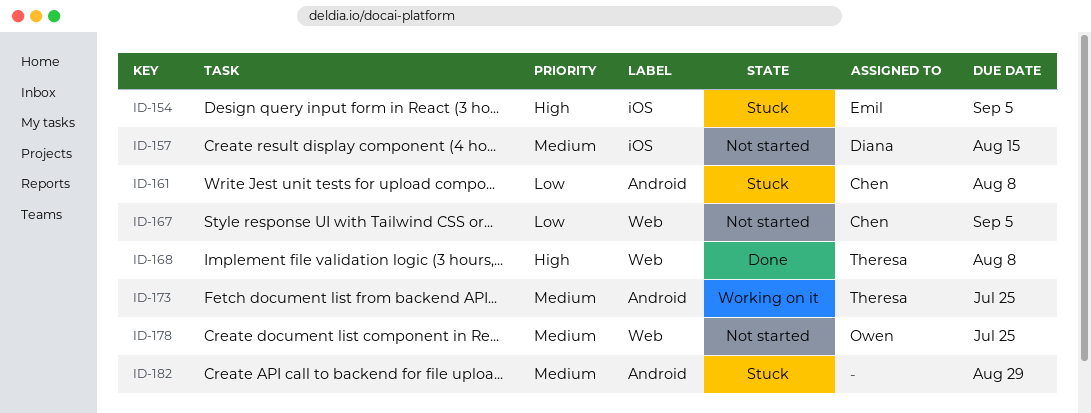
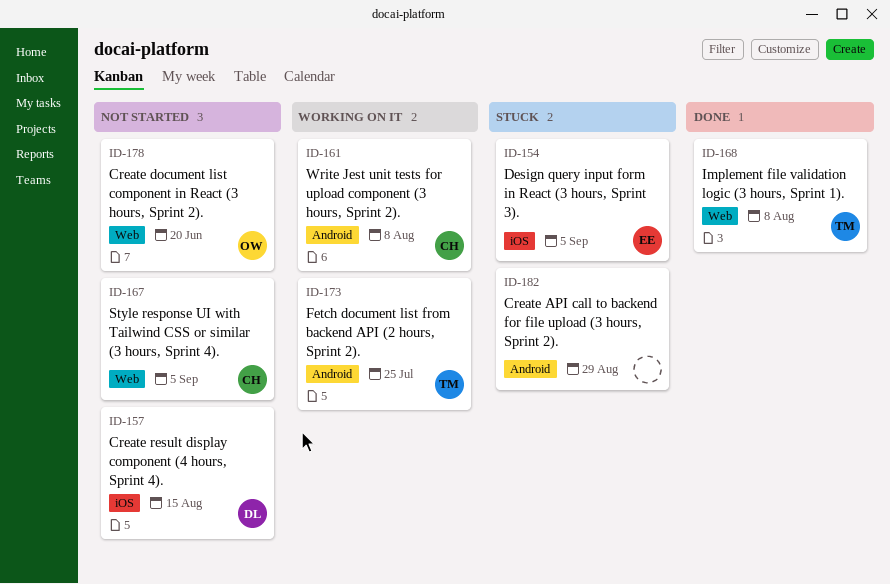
ID-161, status: Stuck -> Working on it
ID-178, due: Jul 25 -> Jun 20

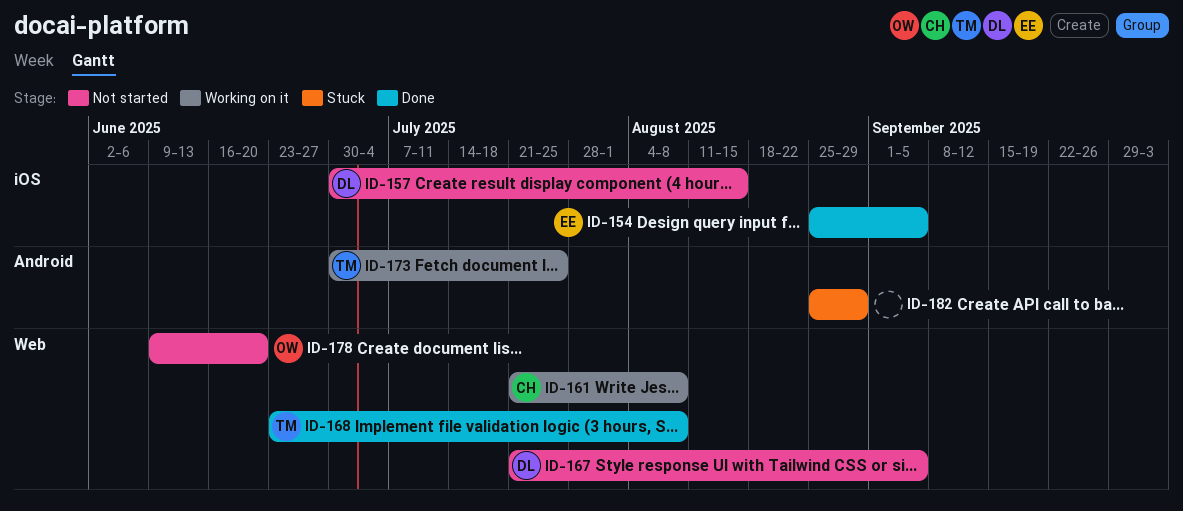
ID-154, status: Stuck -> Done
ID-161, label: Android -> Web
ID-167, owner: CH -> DL

